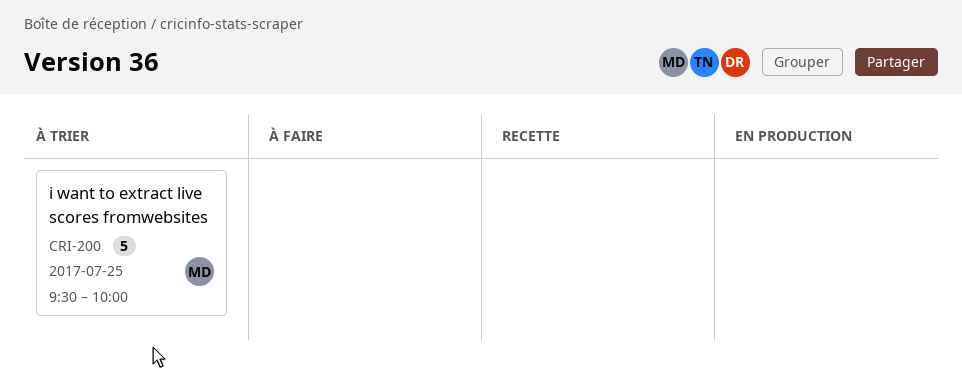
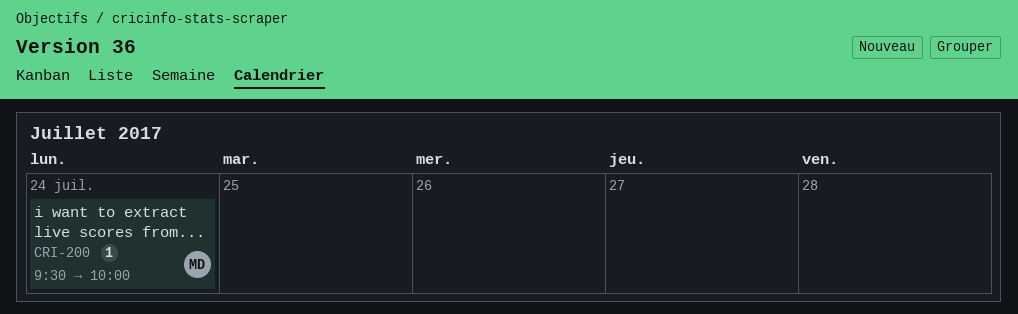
CRI-200, estimate: 5 -> 1
CRI-200, day: Jul 25 -> Jul 24

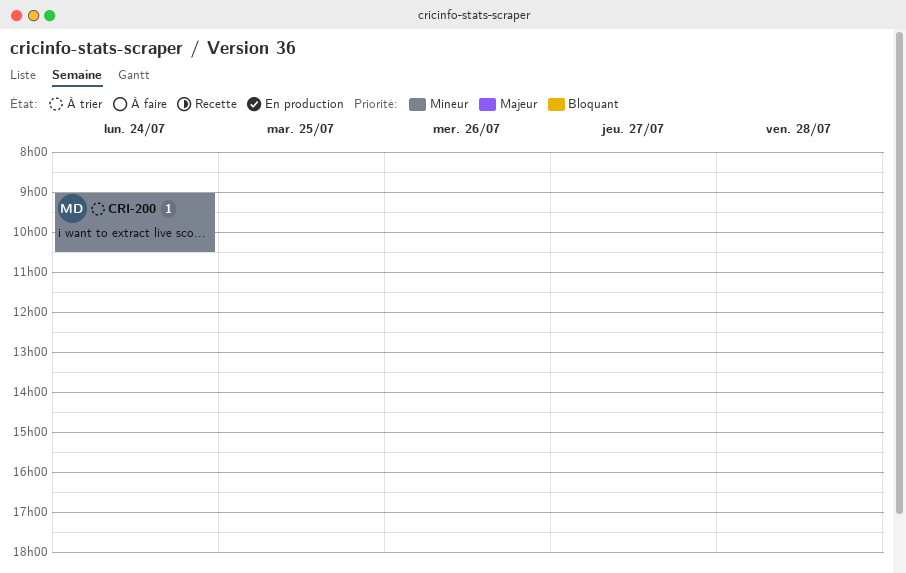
CRI-200, begins: 09:30 -> 09:00
CRI-200, ends: 10:00 -> 10:30

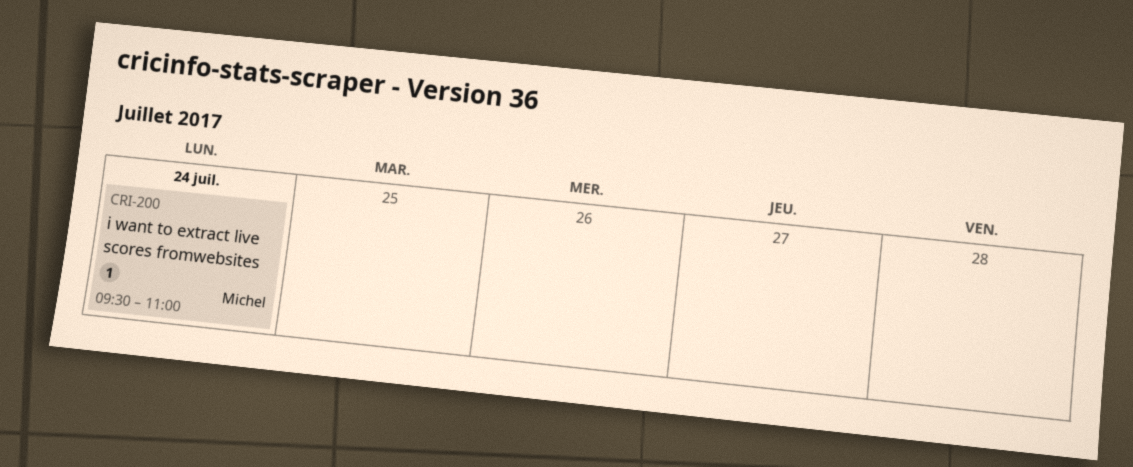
CRI-200, begins: 09:00 -> 09:30
CRI-200, ends: 10:30 -> 11:00

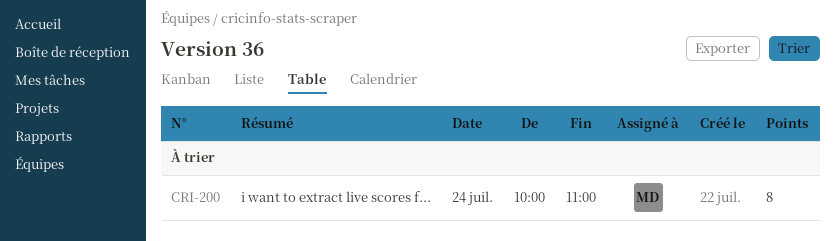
CRI-200, estimate: 1 -> 8
CRI-200, begins: 09:30 -> 10:00

